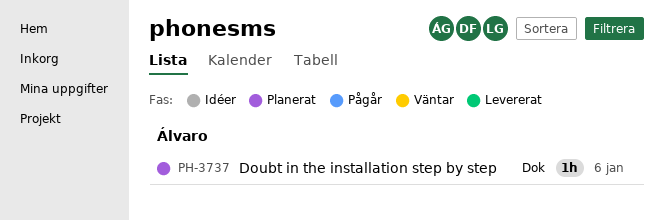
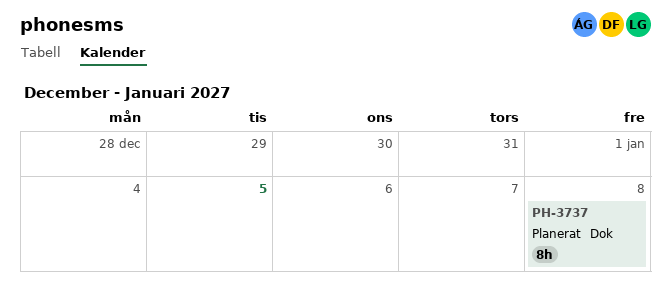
PH-3737, estimate: 1h -> 8h
PH-3737, due: Jan 6 -> Jan 8

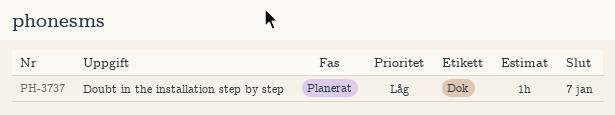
PH-3737, estimate: 8h -> 1h
PH-3737, due: Jan 8 -> Jan 7

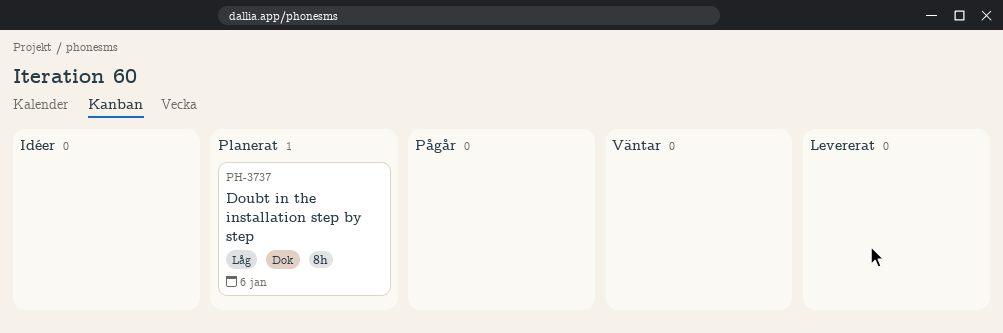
PH-3737, estimate: 1h -> 8h
PH-3737, due: Jan 7 -> Jan 6

